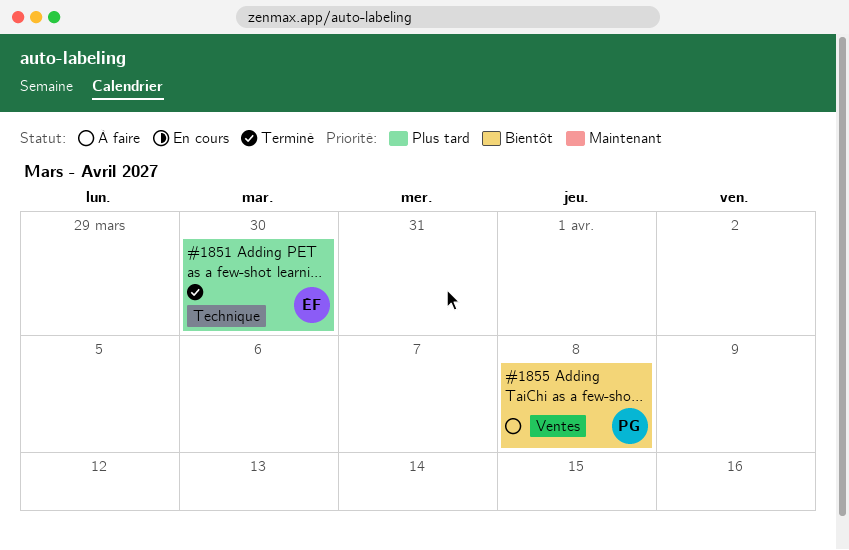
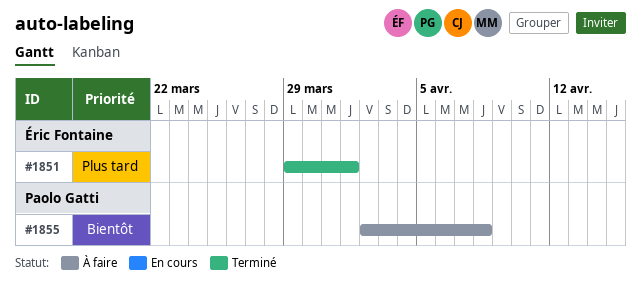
#1851, due: Mar 30 -> Apr 1

